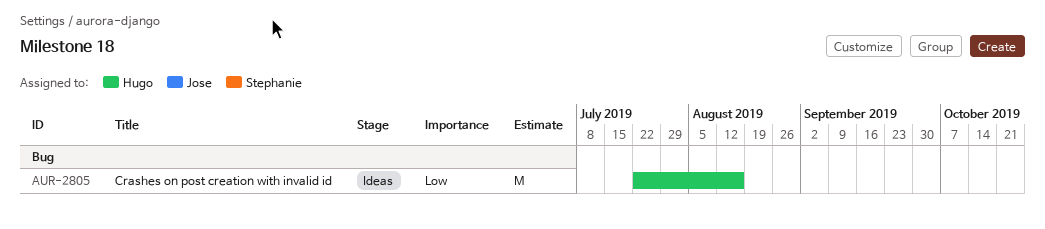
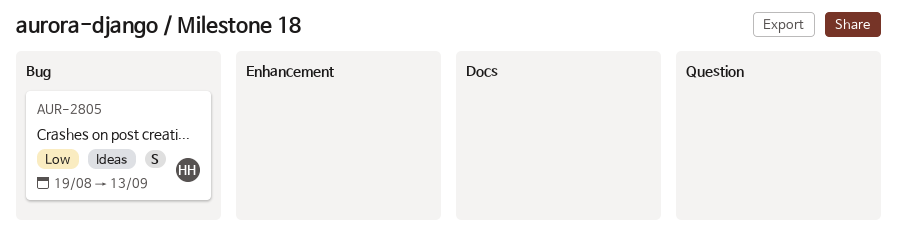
AUR-2805, estimate: M -> S
AUR-2805, start: Jul 22 -> Aug 19
AUR-2805, due: Aug 16 -> Sep 13

